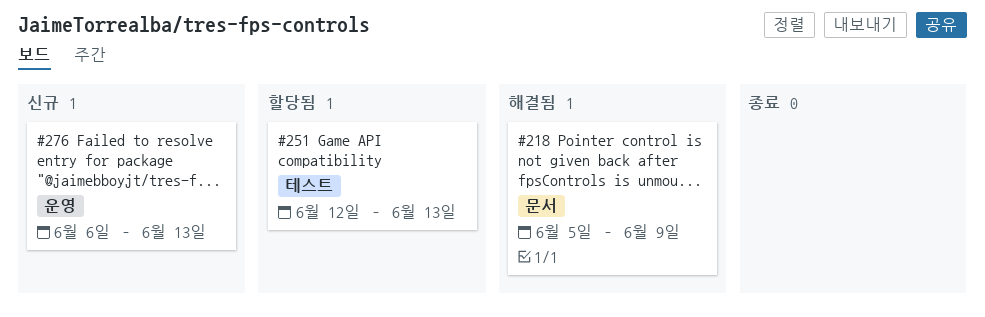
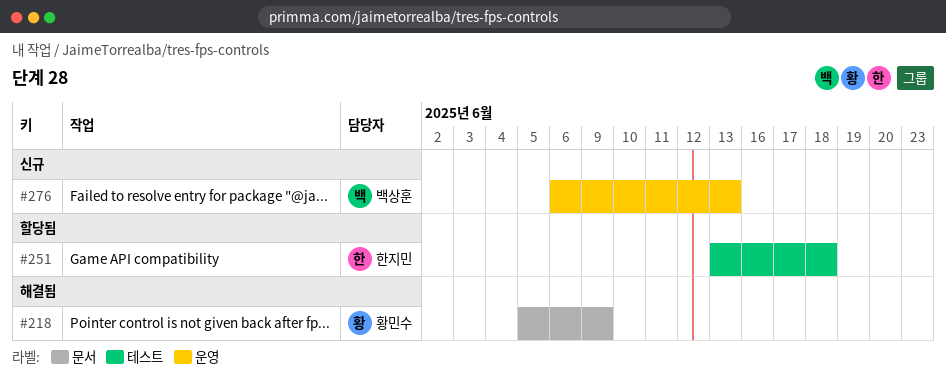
#251, start: Jun 12 -> Jun 13
#251, due: Jun 13 -> Jun 18

